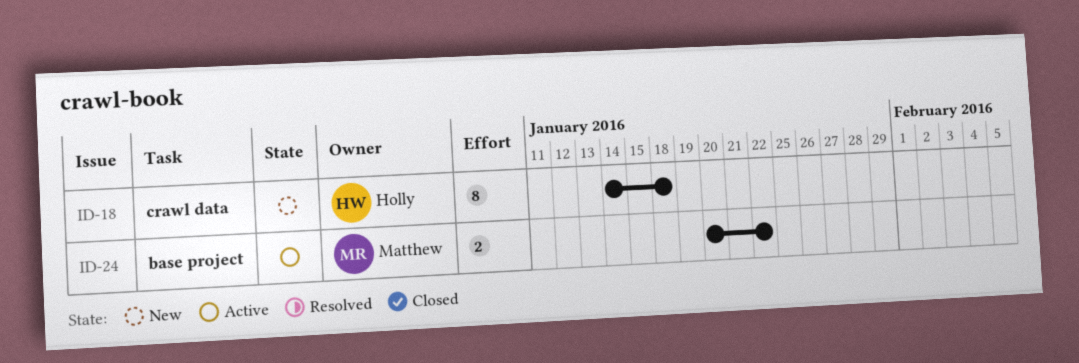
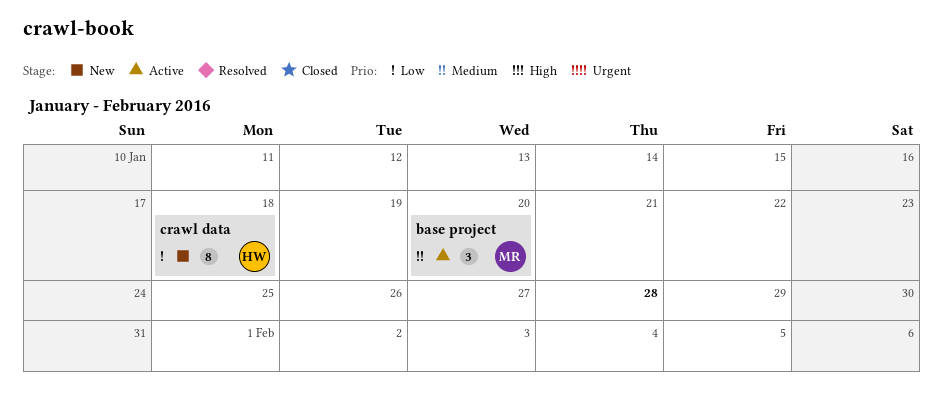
base project, estimate: 2 -> 3
base project, due: Jan 22 -> Jan 20

